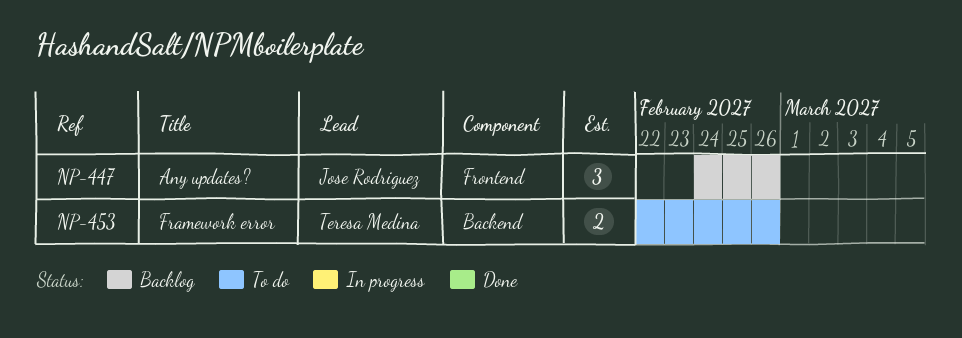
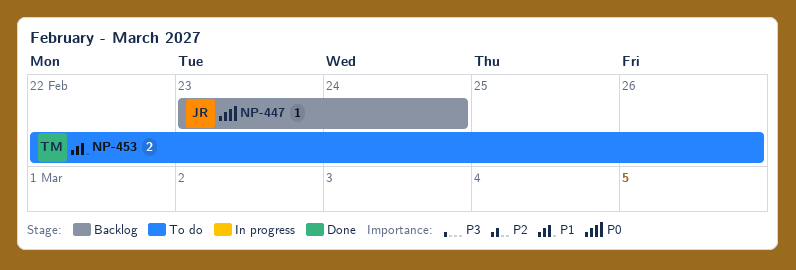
NP-447, estimate: 3 -> 1
NP-447, start: Feb 24 -> Feb 23
NP-447, due: Feb 26 -> Feb 24

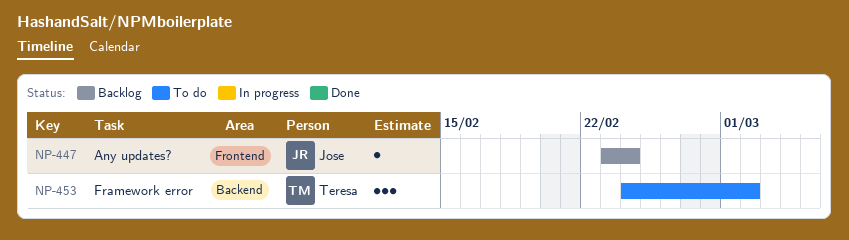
NP-453, estimate: 2 -> 3
NP-453, start: Feb 22 -> Feb 24
NP-453, due: Feb 26 -> Mar 2

